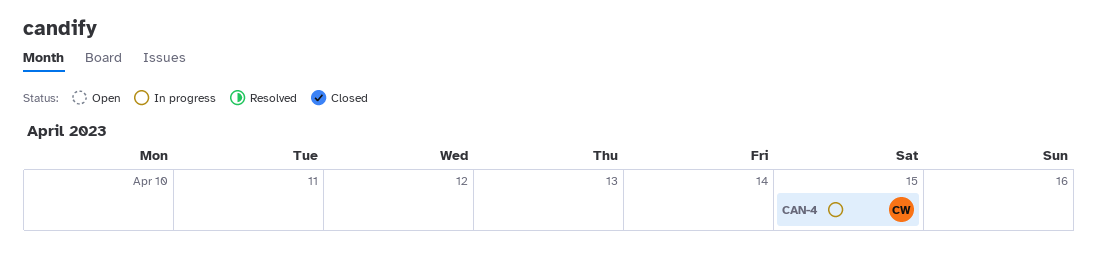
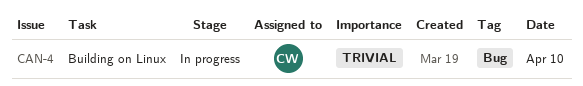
CAN-4, day: Apr 15 -> Apr 10

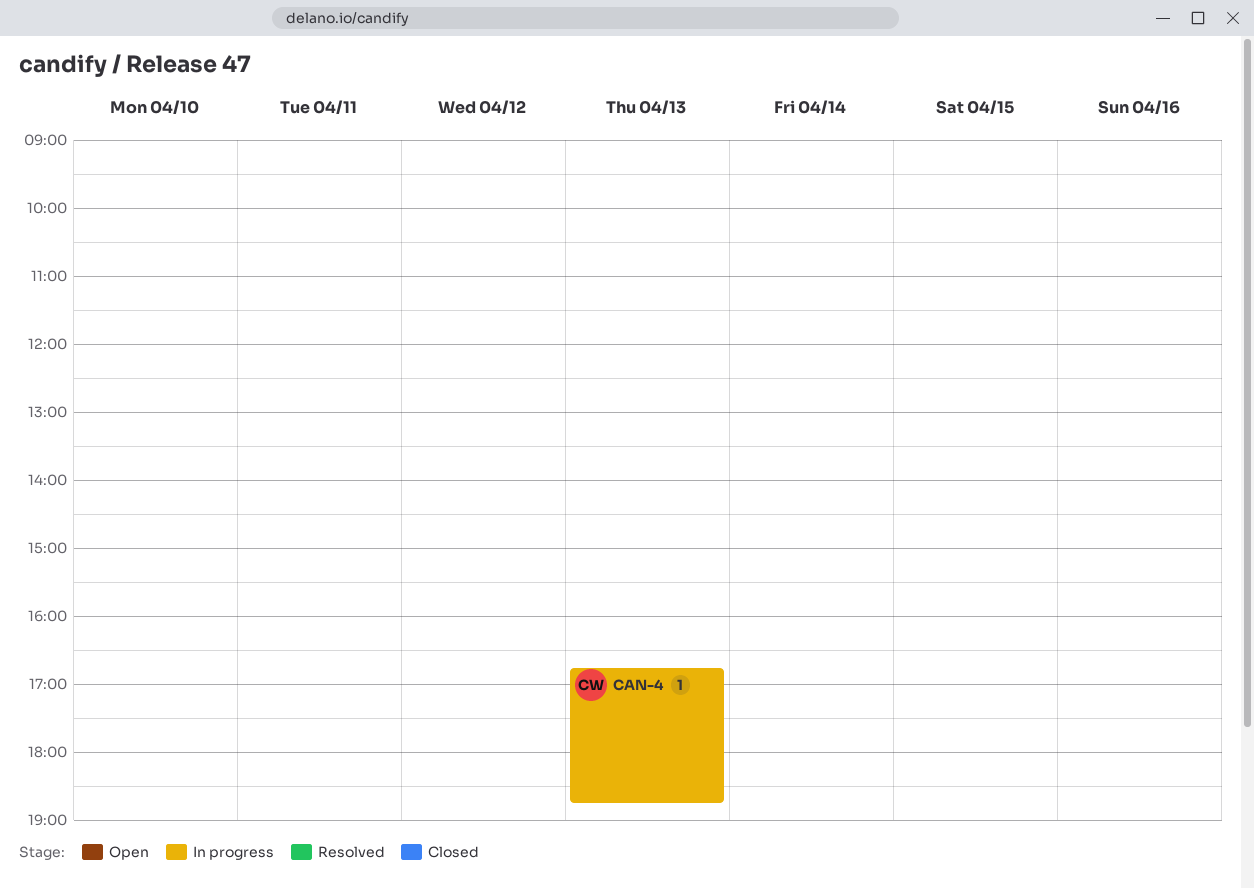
CAN-4, day: Apr 10 -> Apr 13

